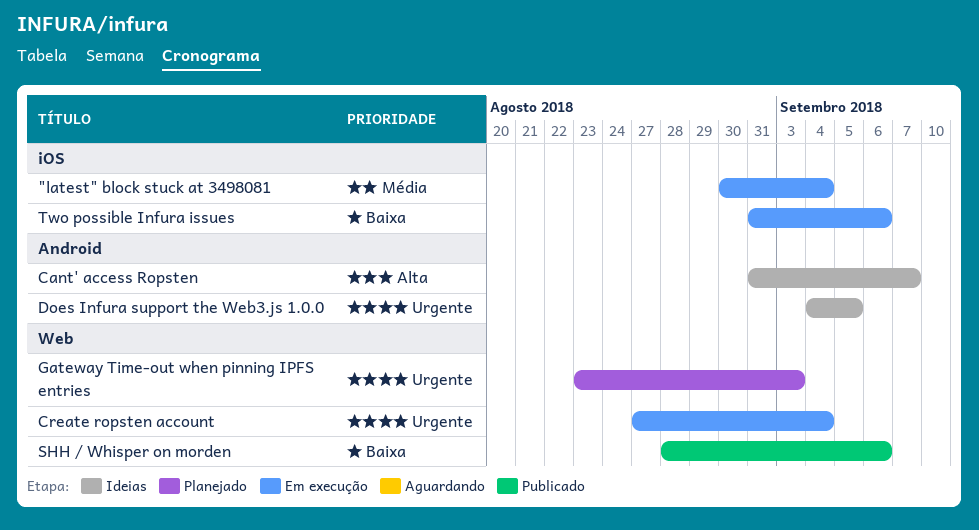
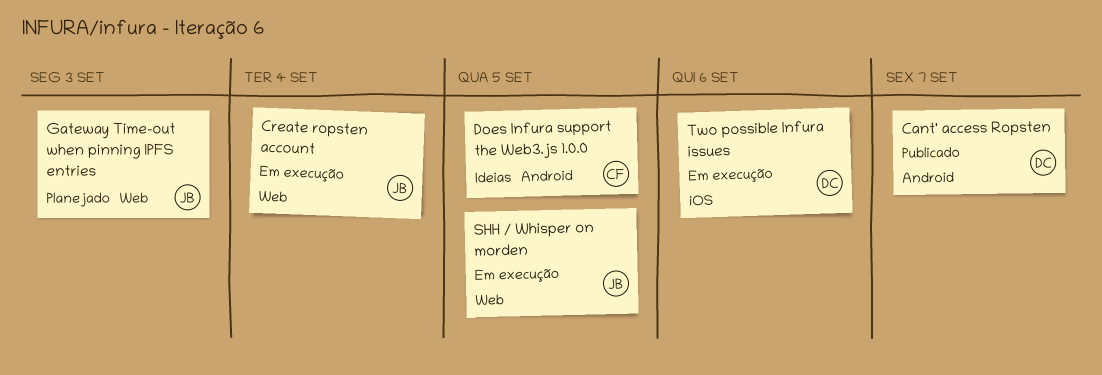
"latest" block stuck at 3498081: present -> none
Cant' access Ropsten, status: Ideias -> Publicado
SHH / Whisper on morden, status: Publicado -> Em execução
SHH / Whisper on morden, due: Sep 6 -> Sep 5

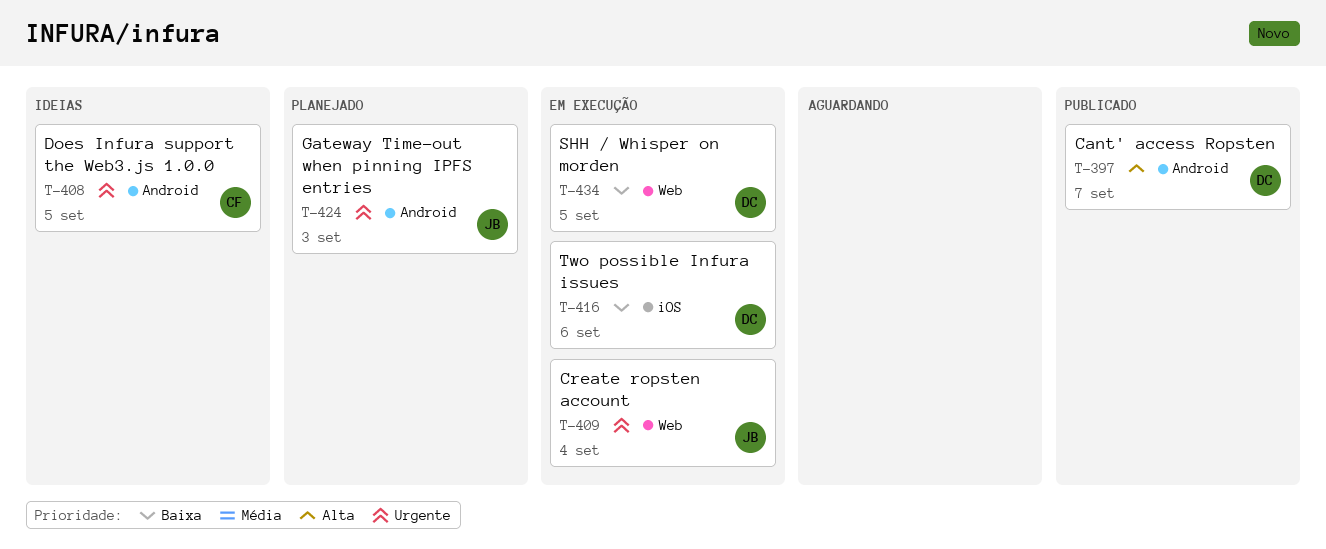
Gateway Time-out when pinning IPFS entries, label: Web -> Android
SHH / Whisper on morden, owner: JB -> DC

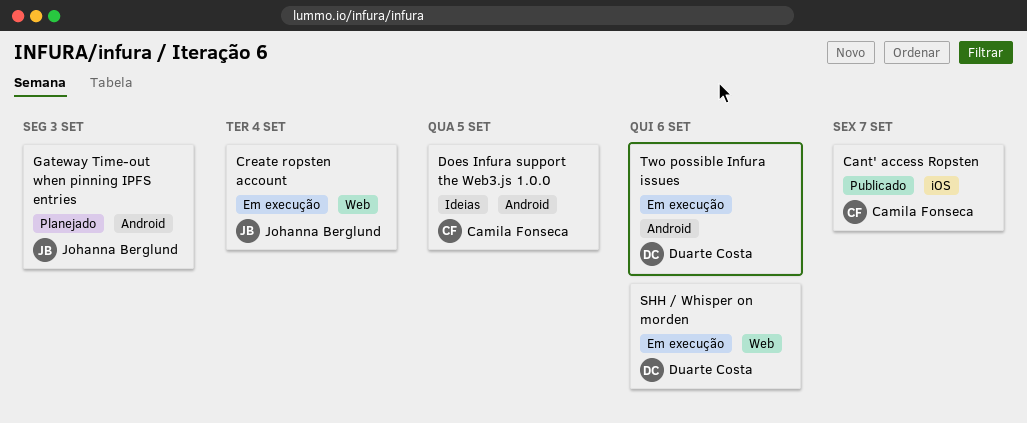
Cant' access Ropsten, owner: Duarte Costa -> Camila Fonseca
Cant' access Ropsten, label: Android -> iOS
SHH / Whisper on morden, due: Sep 5 -> Sep 6
Two possible Infura issues, label: iOS -> Android

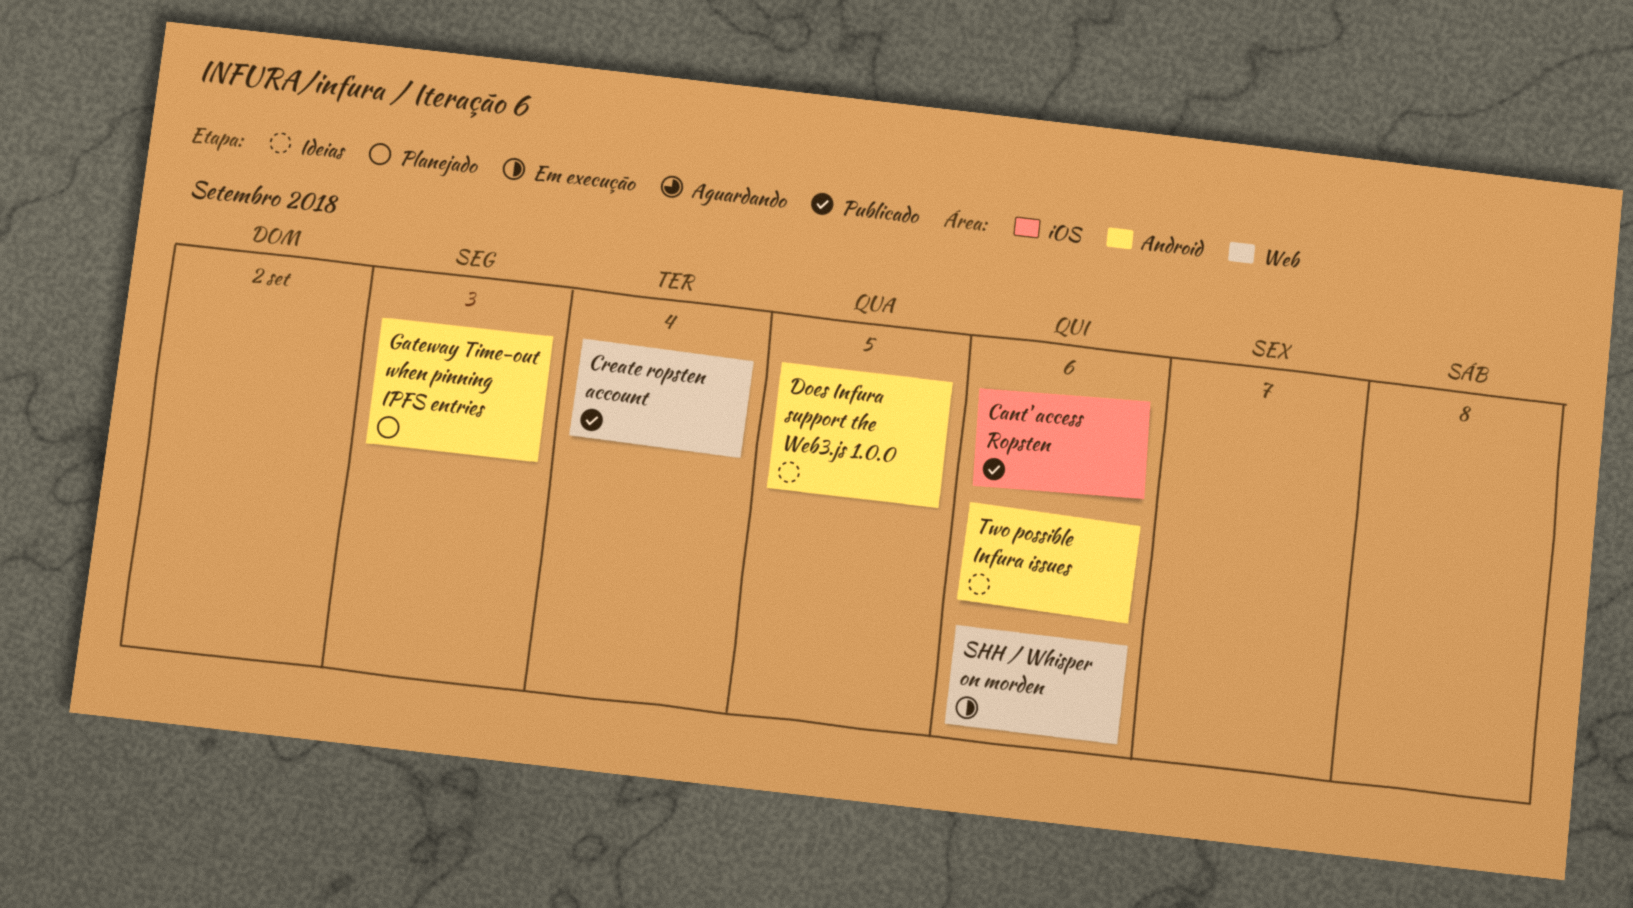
Cant' access Ropsten, due: Sep 7 -> Sep 6
Create ropsten account, status: Em execução -> Publicado
Two possible Infura issues, status: Em execução -> Ideias

